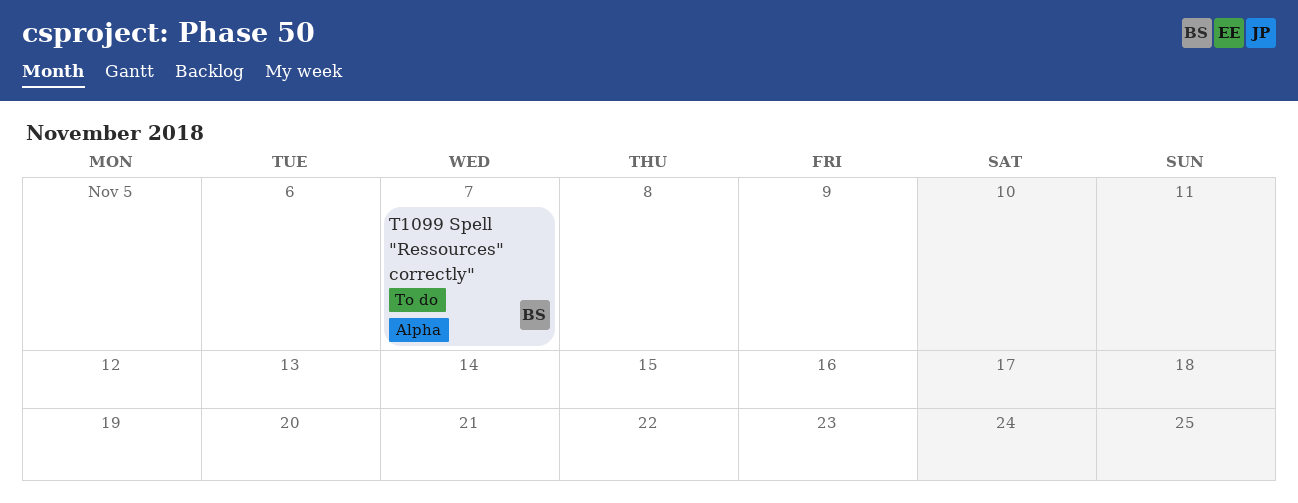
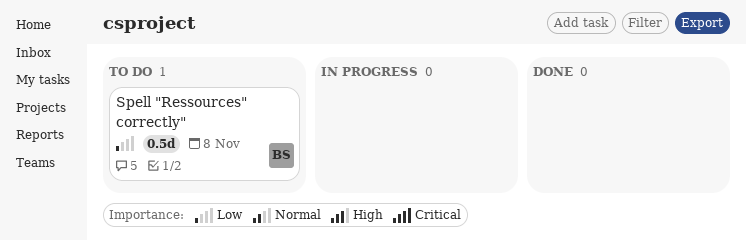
Spell "Ressources" correctly", due: Nov 7 -> Nov 8

